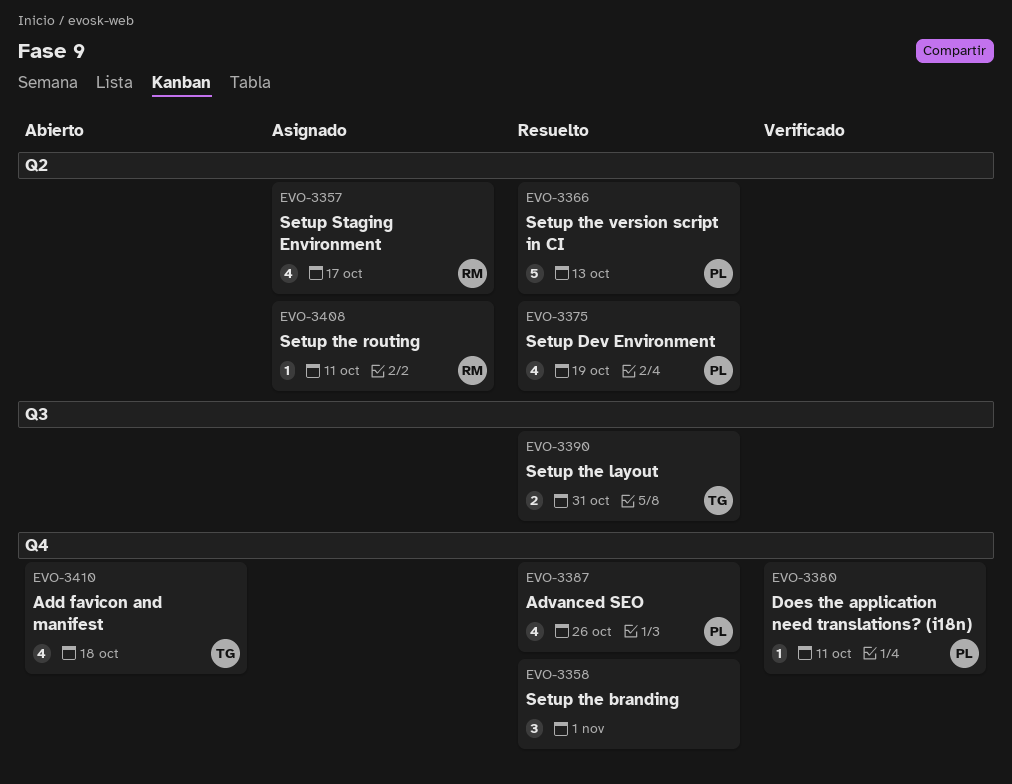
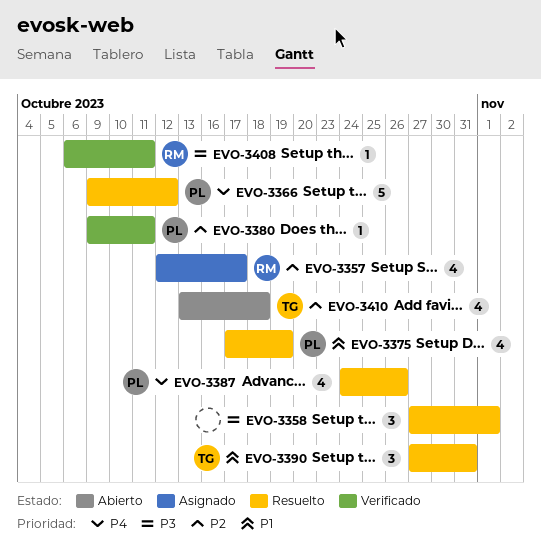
EVO-3366, due: Oct 13 -> Oct 12
EVO-3390, estimate: 2 -> 3
EVO-3408, status: Asignado -> Verificado

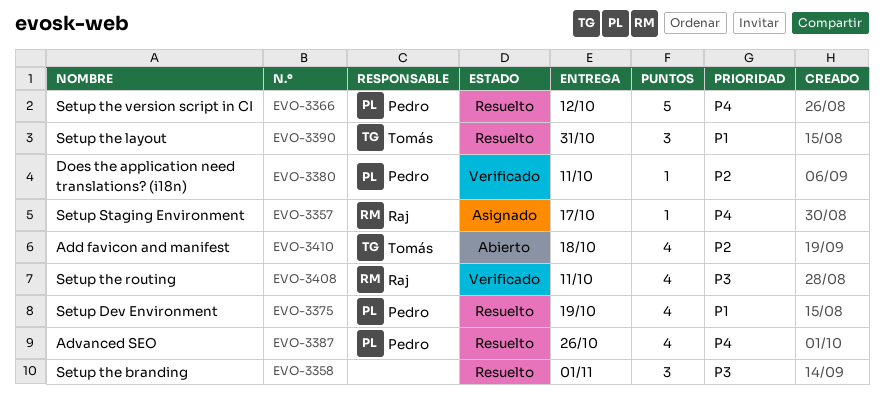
EVO-3357, priority: P2 -> P4
EVO-3357, estimate: 4 -> 1
EVO-3408, estimate: 1 -> 4

